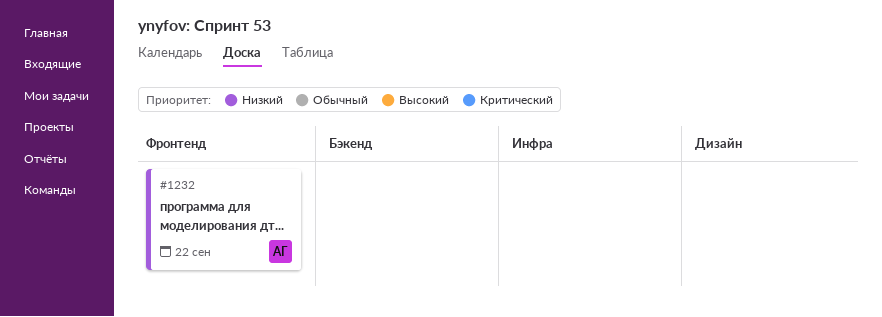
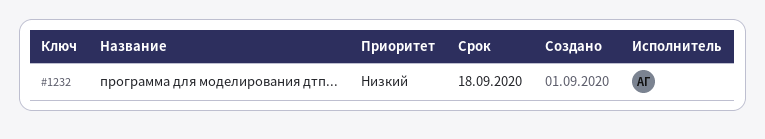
#1232, due: Sep 22 -> Sep 18

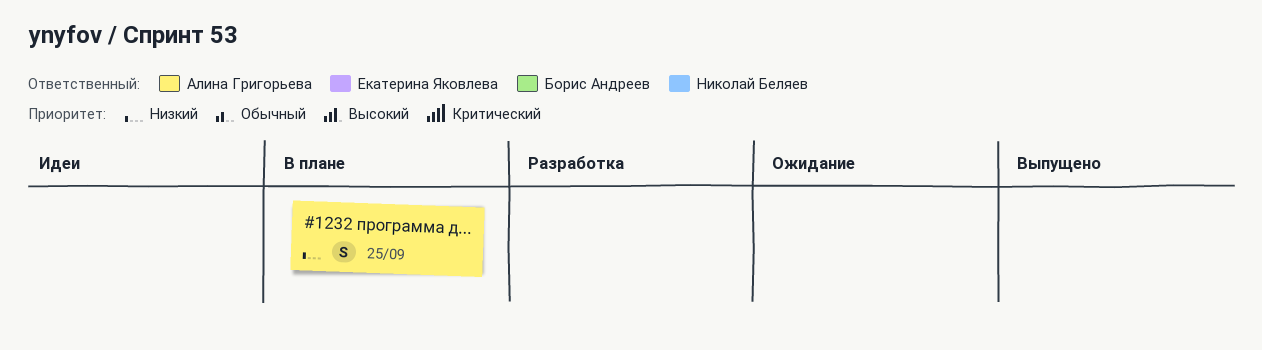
#1232, due: Sep 18 -> Sep 25

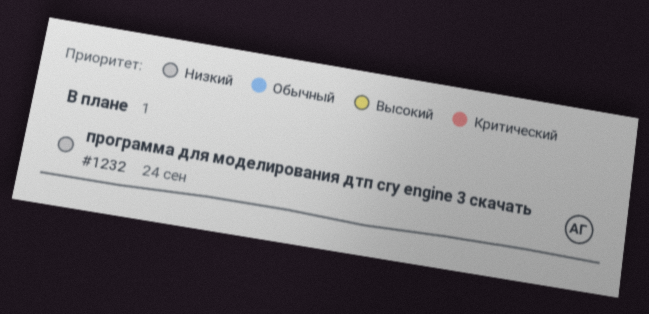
#1232, due: Sep 25 -> Sep 24

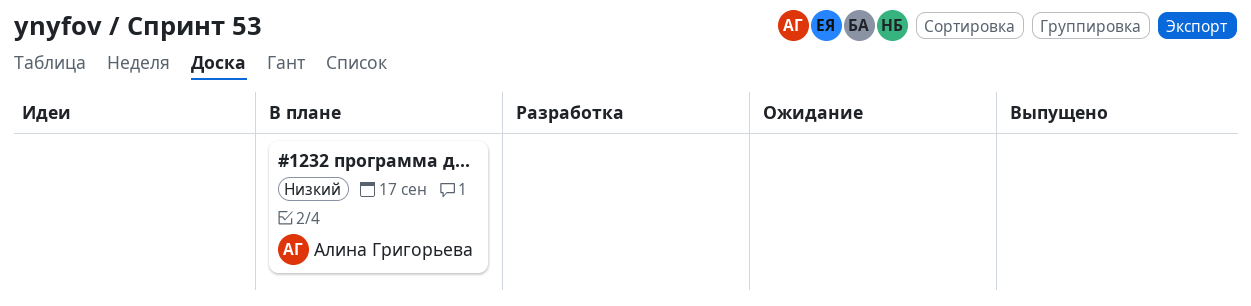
#1232, due: Sep 24 -> Sep 17

